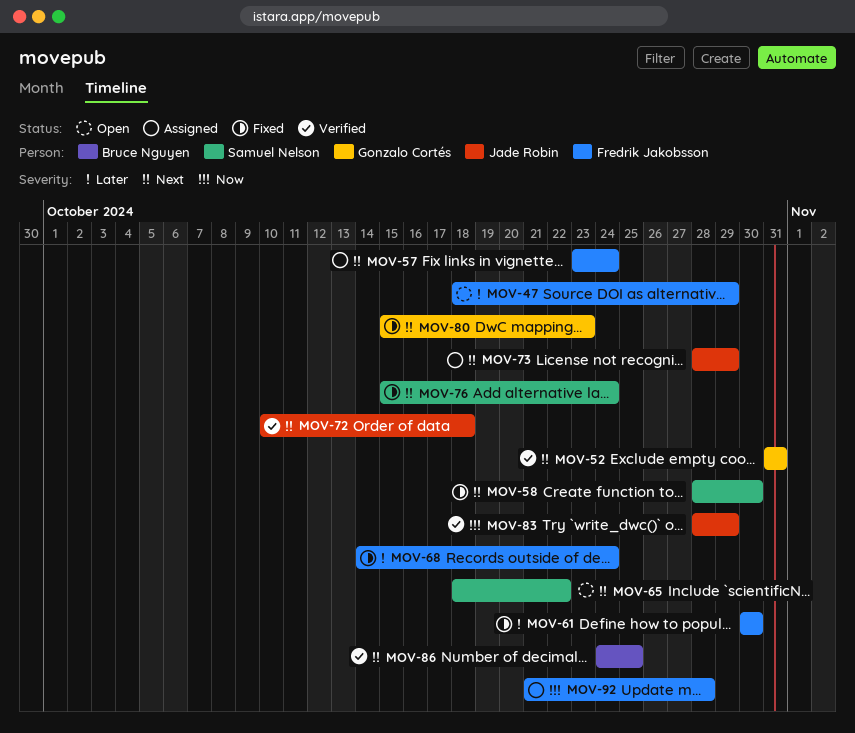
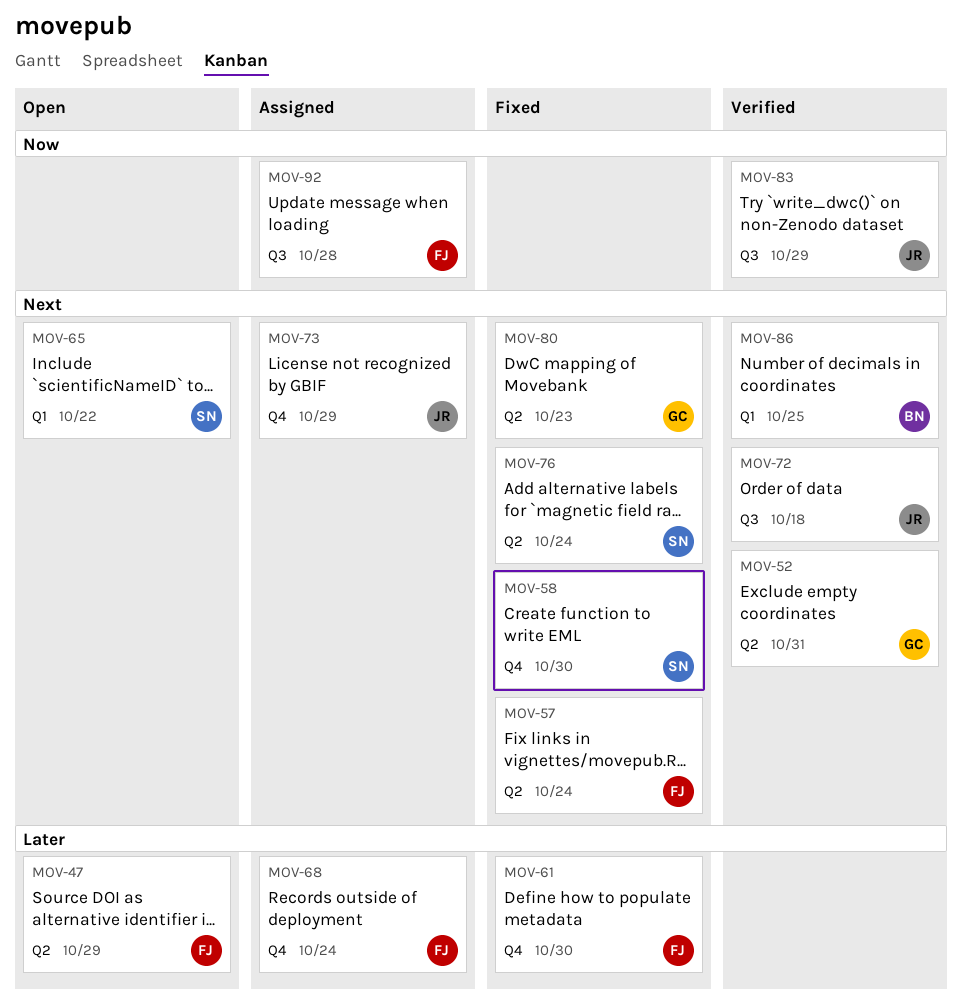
MOV-57, status: Assigned -> Fixed
MOV-68, status: Fixed -> Assigned

